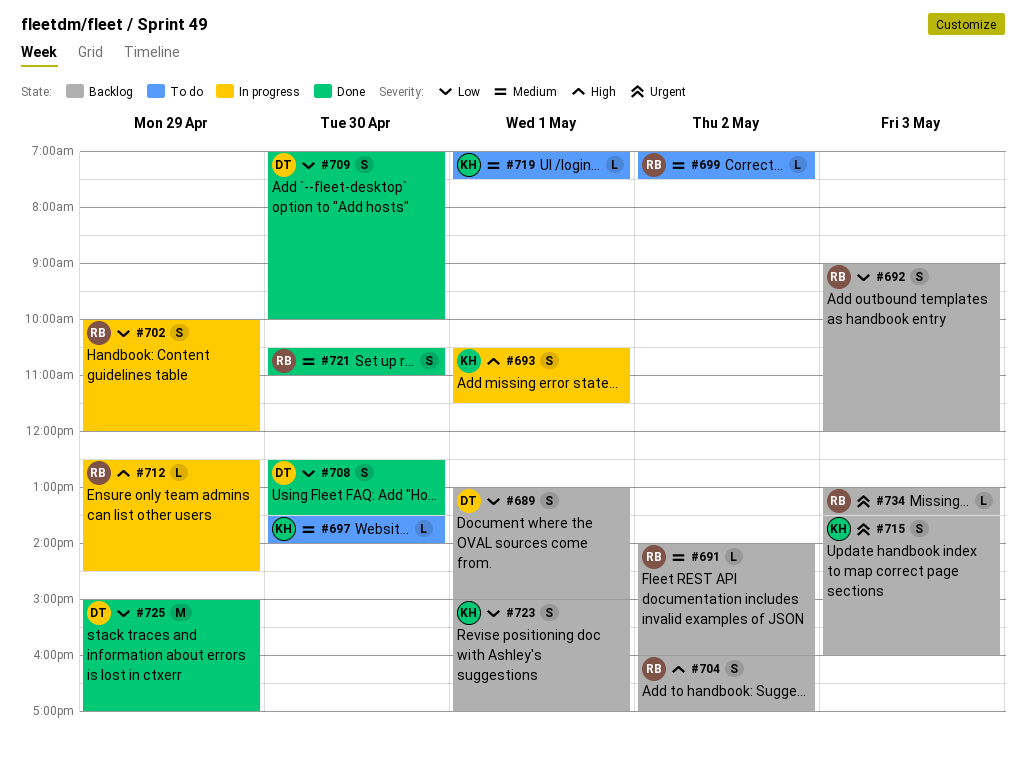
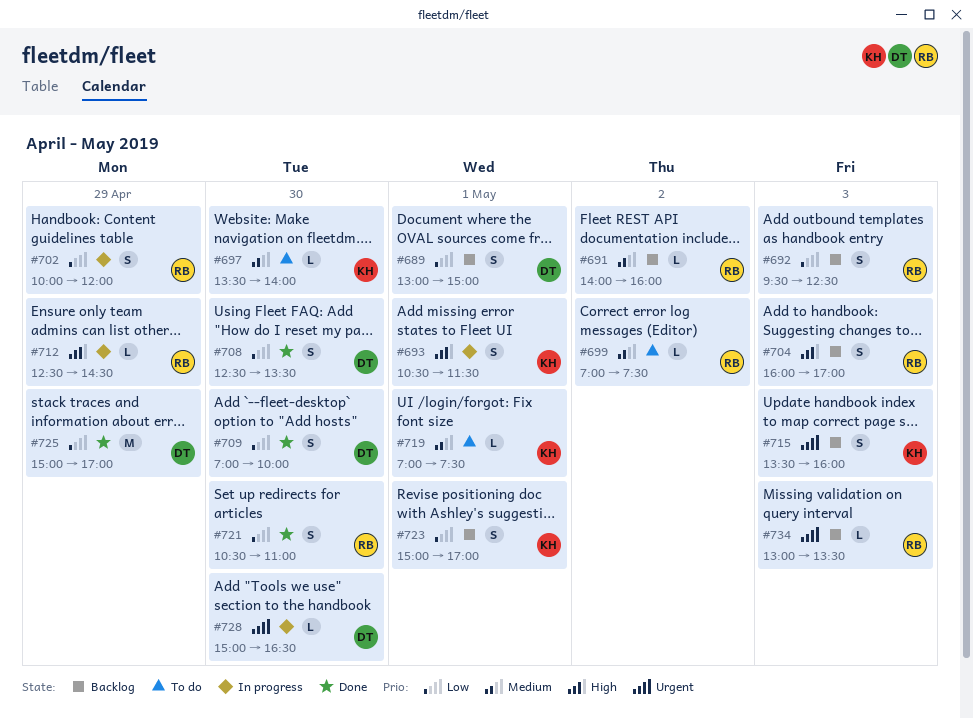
#692, begins: 09:00 -> 09:30
#692, ends: 12:00 -> 12:30
#704, day: May 2 -> May 3
#721, priority: Medium -> Low
#728: none -> present

